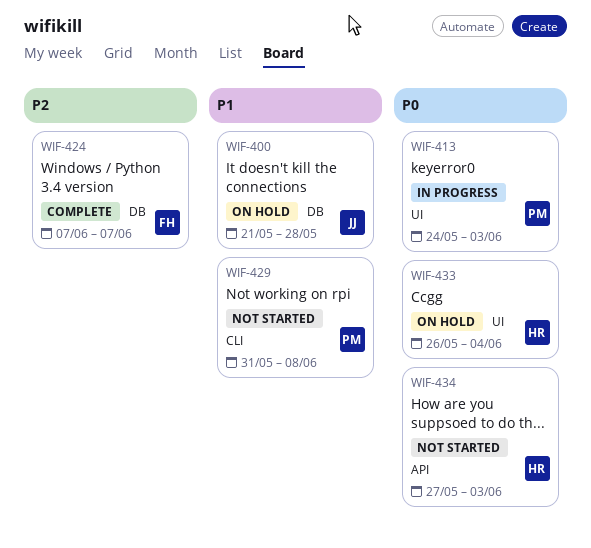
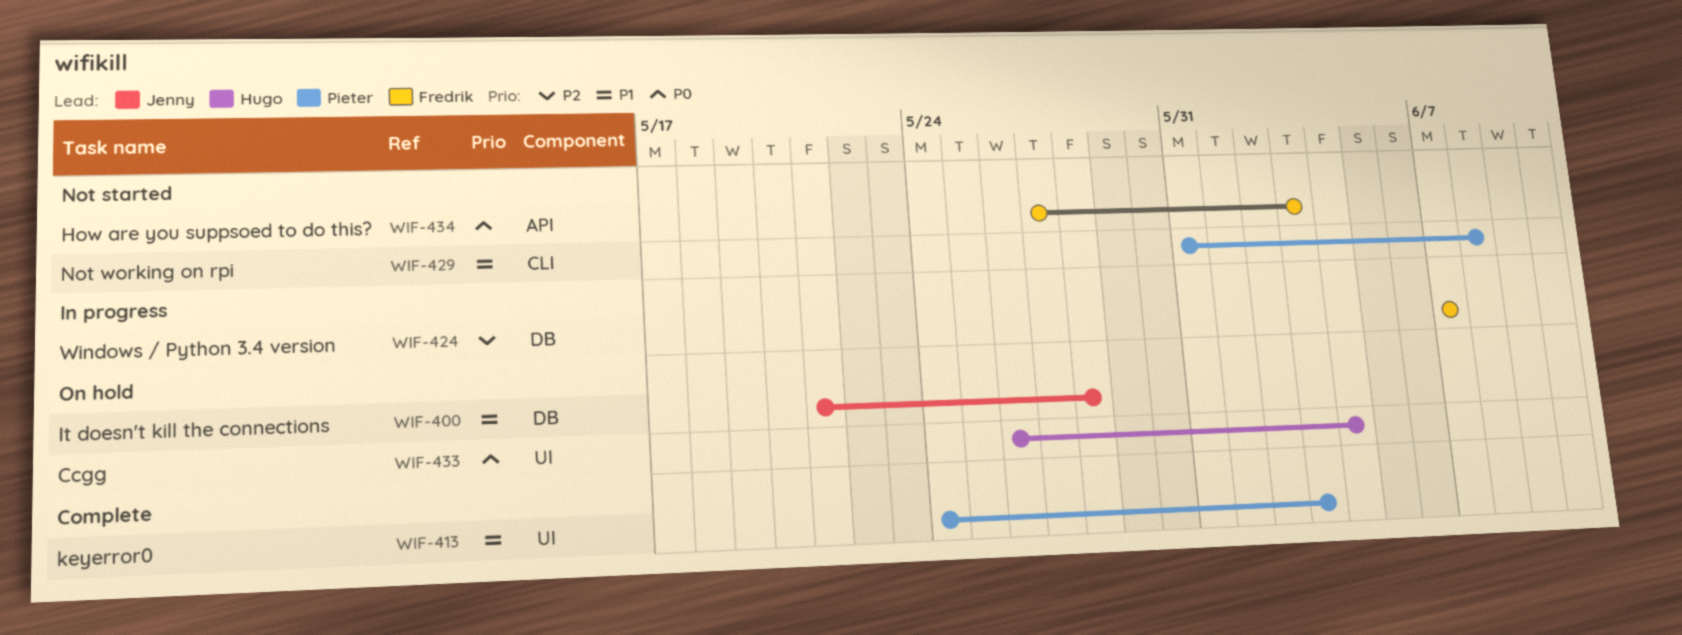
WIF-413, status: In progress -> Complete
WIF-413, priority: P0 -> P1
WIF-424, status: Complete -> In progress
WIF-434, owner: Hugo -> Fredrik

